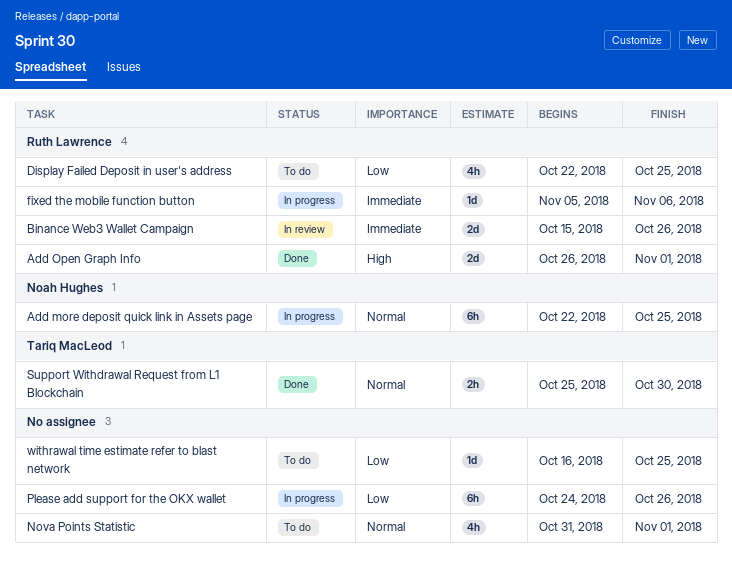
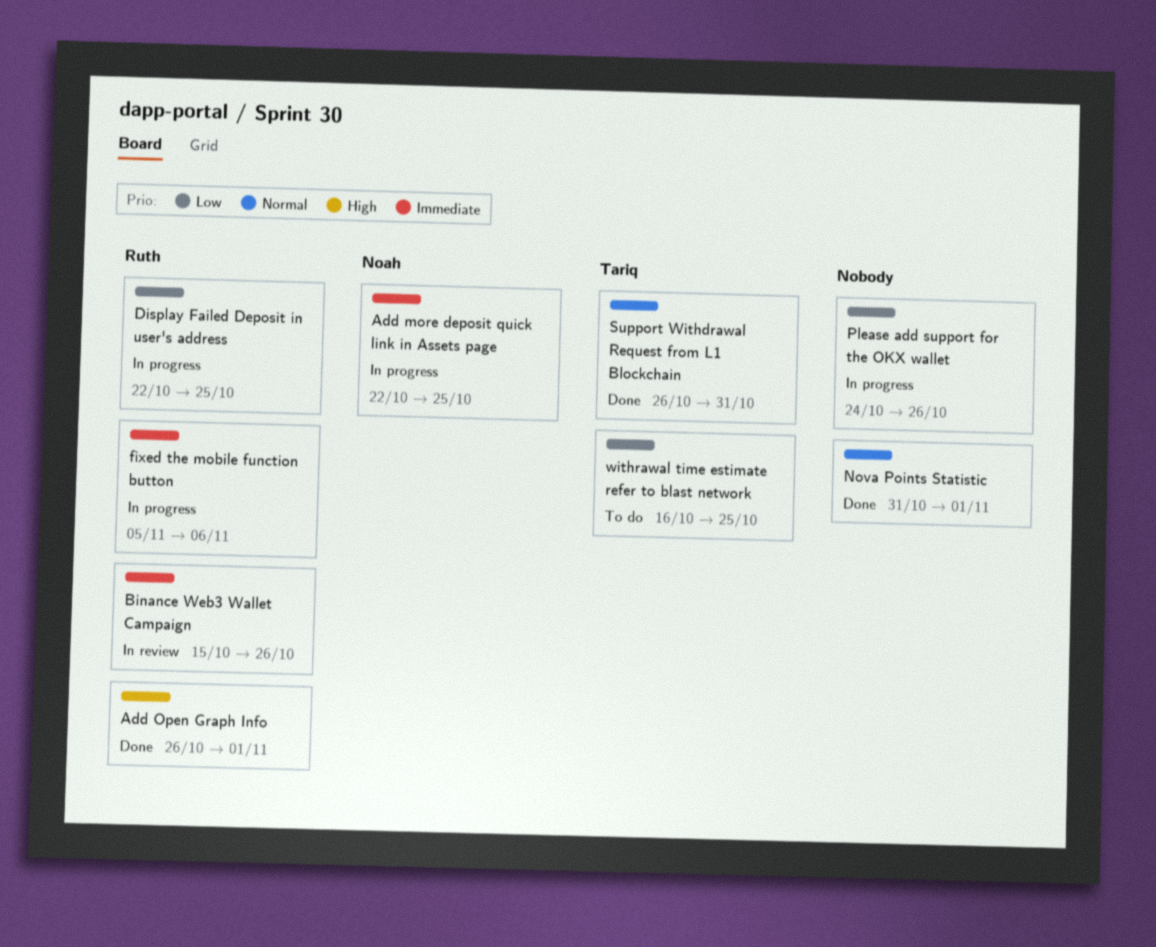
Add more deposit quick link in Assets page, priority: Normal -> Immediate
Display Failed Deposit in user's address, status: To do -> In progress
Nova Points Statistic, status: To do -> Done
Support Withdrawal Request from L1 Blockchain, start: Oct 25 -> Oct 26
Support Withdrawal Request from L1 Blockchain, due: Oct 30 -> Oct 31
withrawal time estimate refer to blast network, owner: none -> Tariq MacLeod

